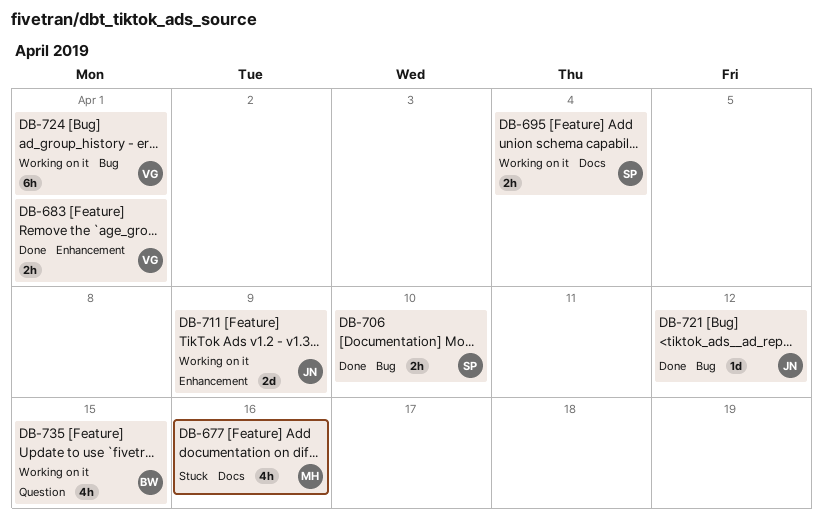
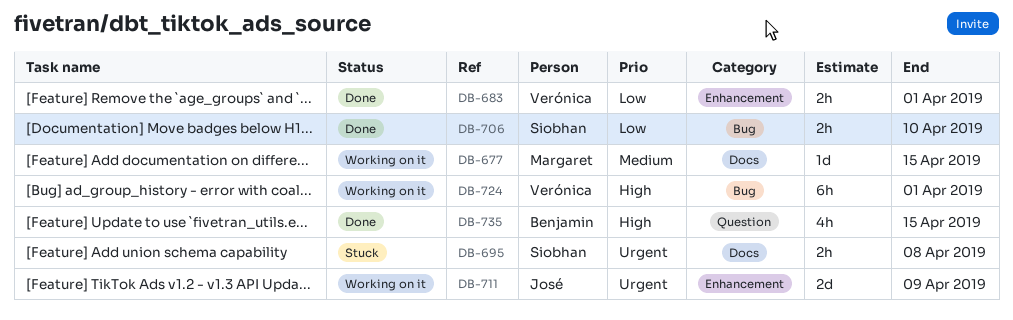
DB-677, status: Stuck -> Working on it
DB-677, estimate: 4h -> 1d
DB-677, due: Apr 16 -> Apr 15
DB-695, status: Working on it -> Stuck
DB-695, due: Apr 4 -> Apr 8
DB-721: present -> none
DB-735, status: Working on it -> Done

